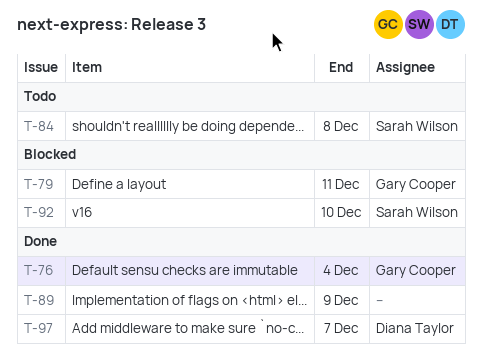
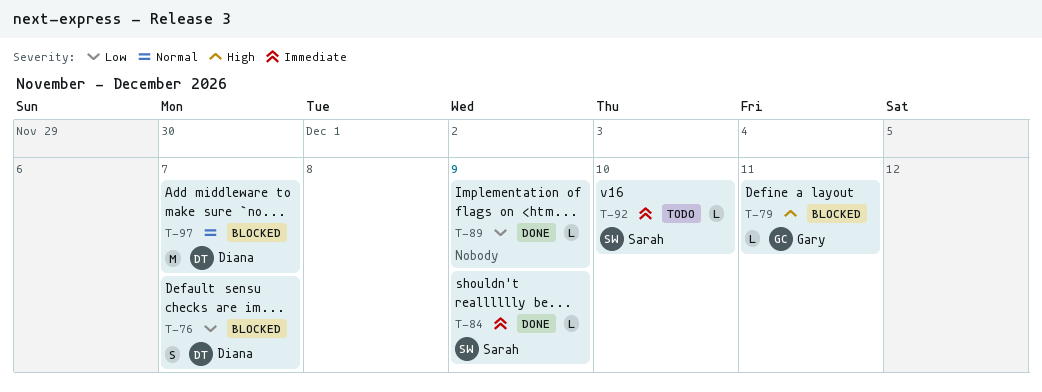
T-76, status: Done -> Blocked
T-76, owner: Gary Cooper -> Diana Taylor
T-76, due: Dec 4 -> Dec 7
T-84, status: Todo -> Done
T-84, due: Dec 8 -> Dec 9
T-92, status: Blocked -> Todo
T-97, status: Done -> Blocked

